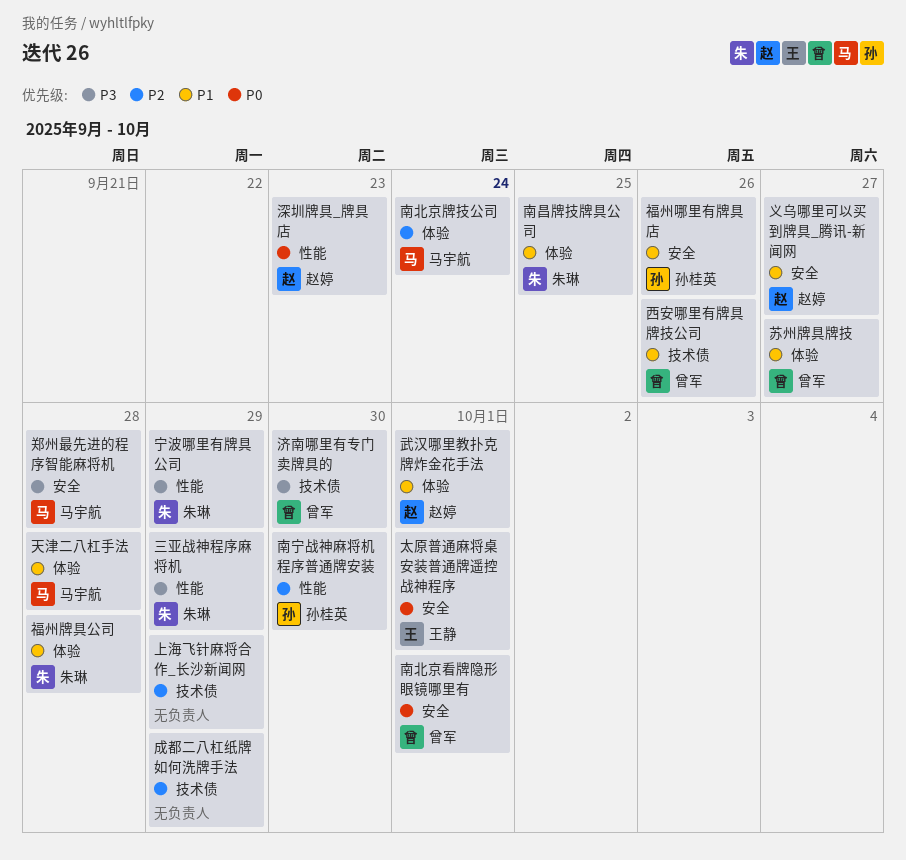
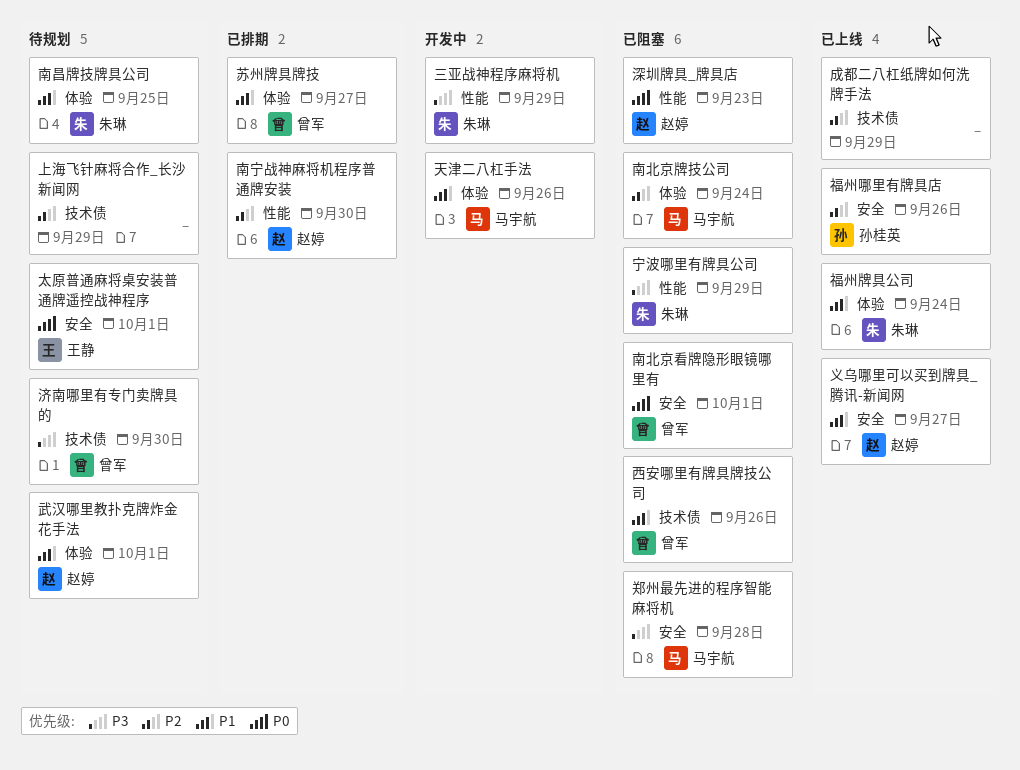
南宁战神麻将机程序普通牌安装, owner: 孙桂英 -> 赵婷
天津二八杠手法, due: Sep 28 -> Sep 26
福州哪里有牌具店, priority: P1 -> P2
福州牌具公司, due: Sep 28 -> Sep 24

